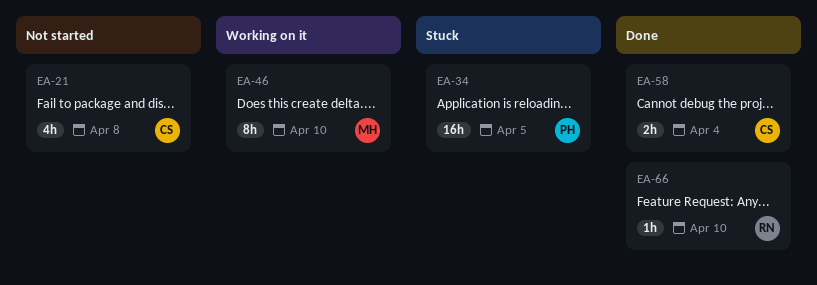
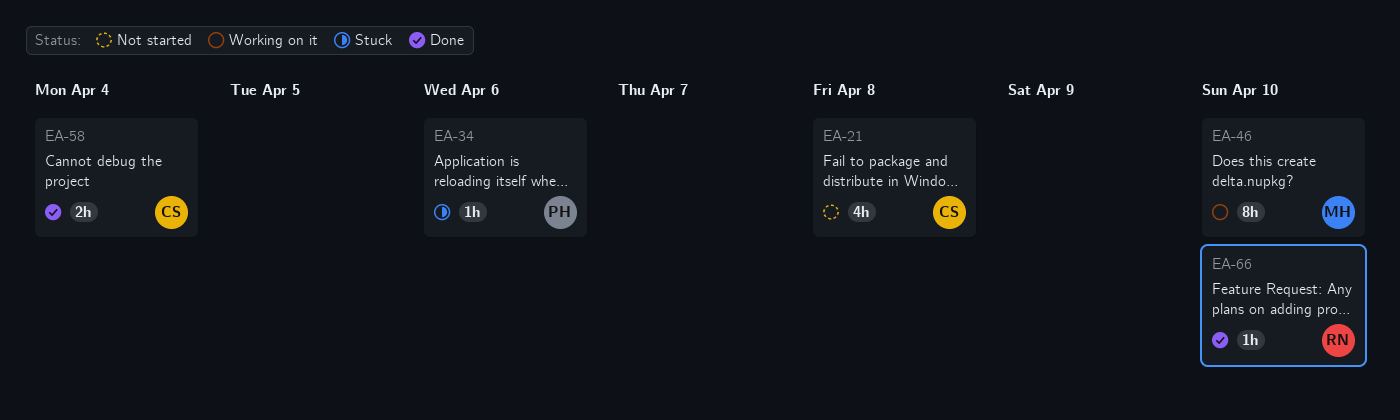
EA-34, estimate: 16h -> 1h
EA-34, due: Apr 5 -> Apr 6

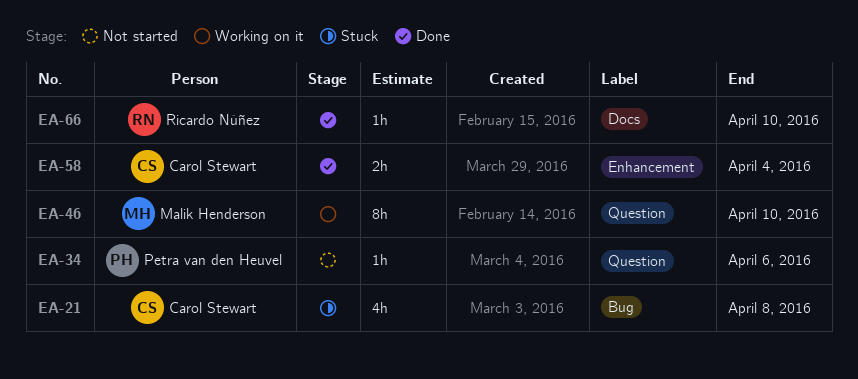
EA-21, status: Not started -> Stuck
EA-34, status: Stuck -> Not started

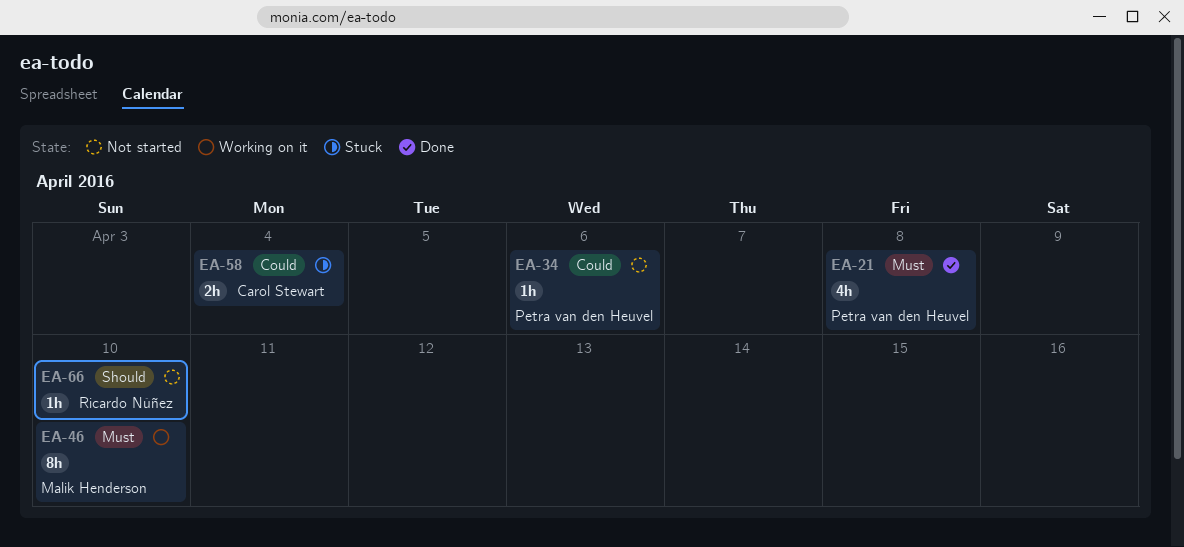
EA-21, status: Stuck -> Done
EA-21, owner: Carol Stewart -> Petra van den Heuvel
EA-58, status: Done -> Stuck
EA-66, status: Done -> Not started

